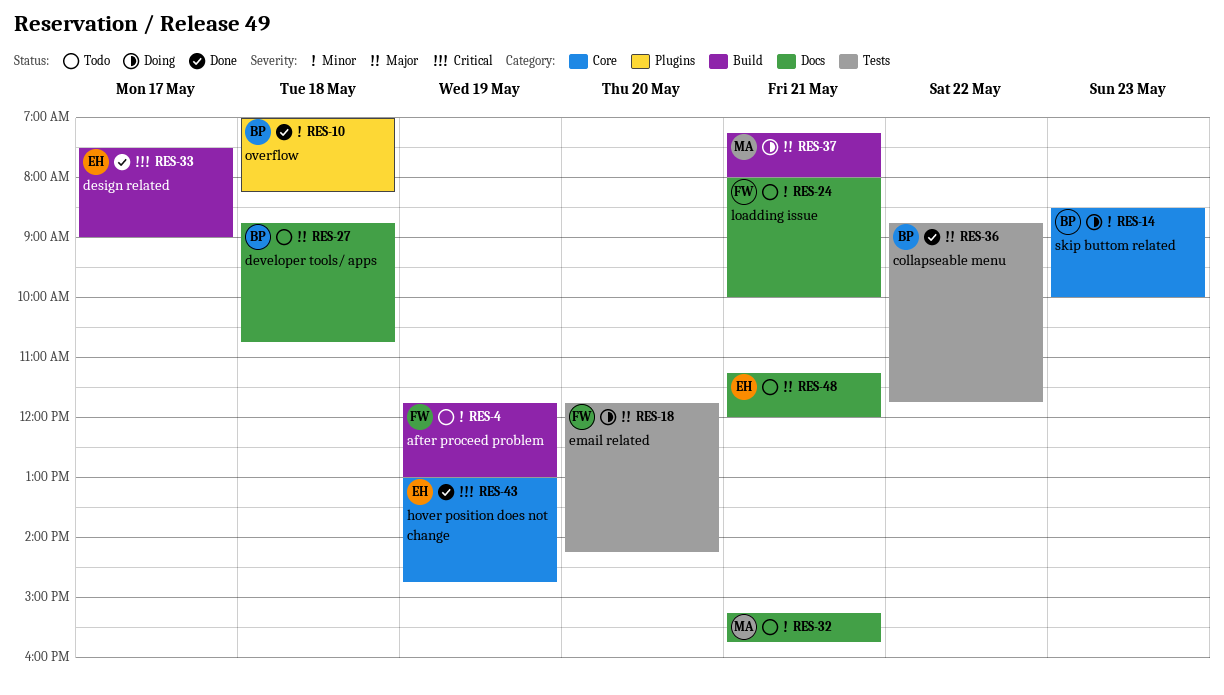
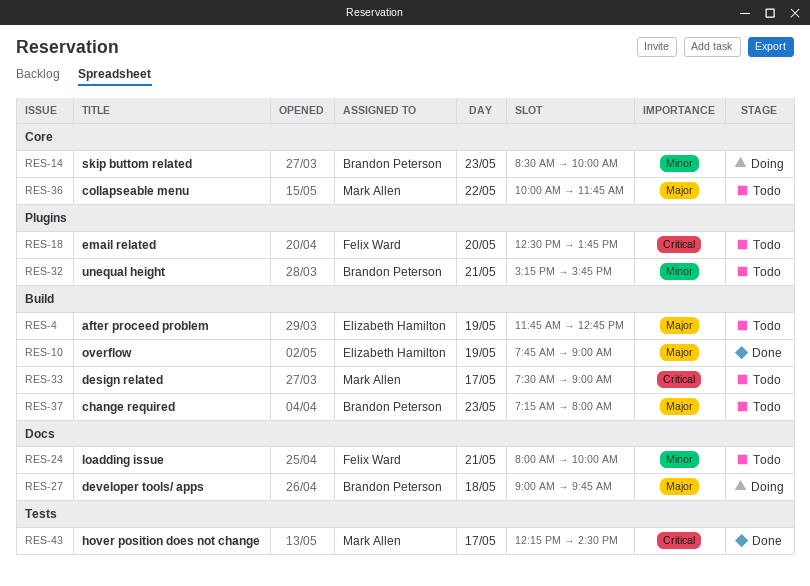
RES-4, owner: Felix Ward -> Elizabeth Hamilton
RES-4, priority: Minor -> Major
RES-4, ends: 13:00 -> 12:45
RES-10, owner: Brandon Peterson -> Elizabeth Hamilton
RES-10, priority: Minor -> Major
RES-10, label: Plugins -> Build
RES-10, day: May 18 -> May 19
RES-10, begins: 07:00 -> 07:45
RES-10, ends: 08:15 -> 09:00
RES-18, status: Doing -> Todo
RES-18, priority: Major -> Critical
RES-18, label: Tests -> Plugins
RES-18, begins: 11:45 -> 12:30
RES-18, ends: 14:15 -> 13:45
RES-27, status: Todo -> Doing
RES-27, begins: 08:45 -> 09:00
RES-27, ends: 10:45 -> 09:45
RES-32, owner: Mark Allen -> Brandon Peterson
RES-32, label: Docs -> Plugins
RES-33, status: Done -> Todo
RES-33, owner: Elizabeth Hamilton -> Mark Allen
RES-36, status: Done -> Todo
RES-36, owner: Brandon Peterson -> Mark Allen
RES-36, label: Tests -> Core
RES-36, begins: 08:45 -> 10:00
RES-37, status: Doing -> Todo
RES-37, owner: Mark Allen -> Brandon Peterson
RES-37, day: May 21 -> May 23
RES-43, owner: Elizabeth Hamilton -> Mark Allen
RES-43, label: Core -> Tests
RES-43, day: May 19 -> May 17
RES-43, begins: 13:00 -> 12:15
RES-43, ends: 14:45 -> 14:30
RES-48: present -> none

